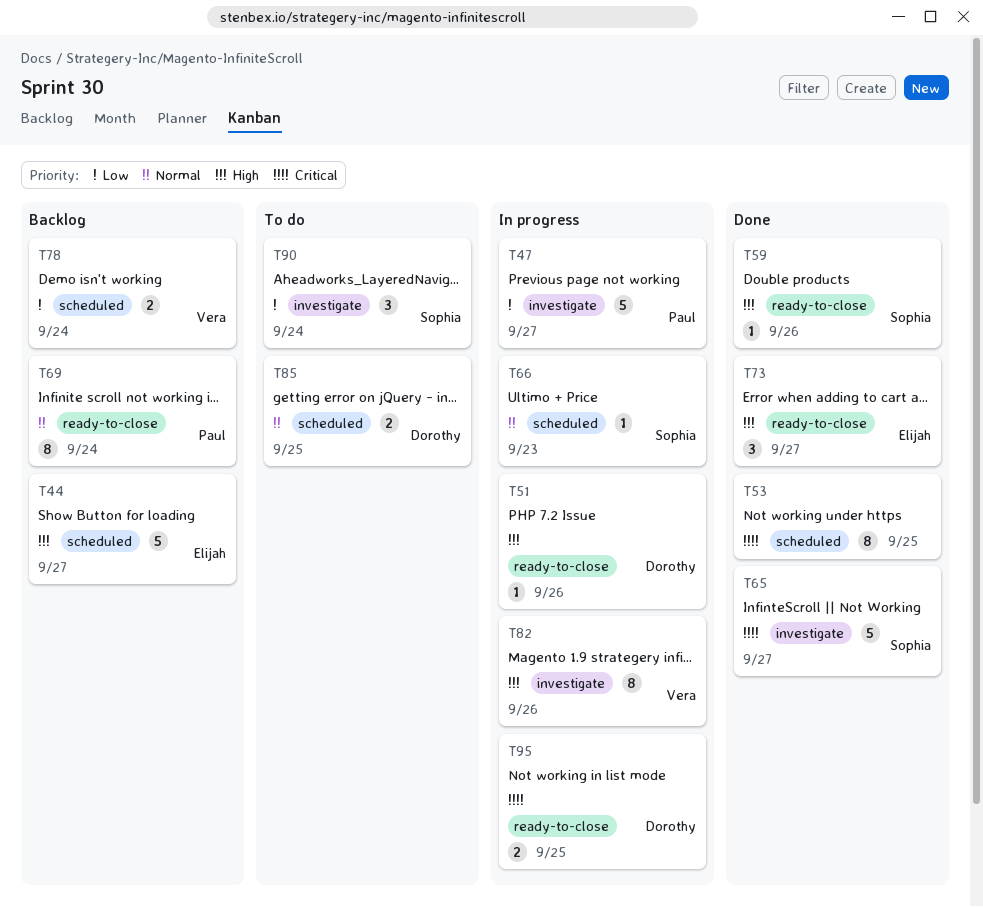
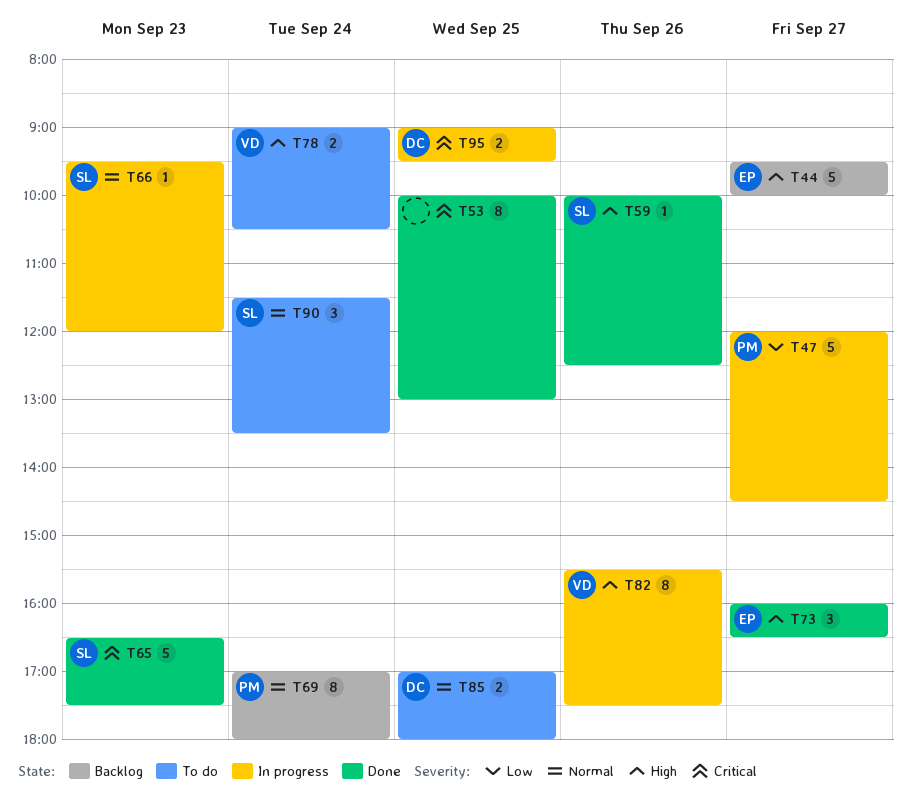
T51: present -> none
T65, day: Sep 27 -> Sep 23
T78, status: Backlog -> To do
T78, priority: Low -> High
T90, priority: Low -> Normal

